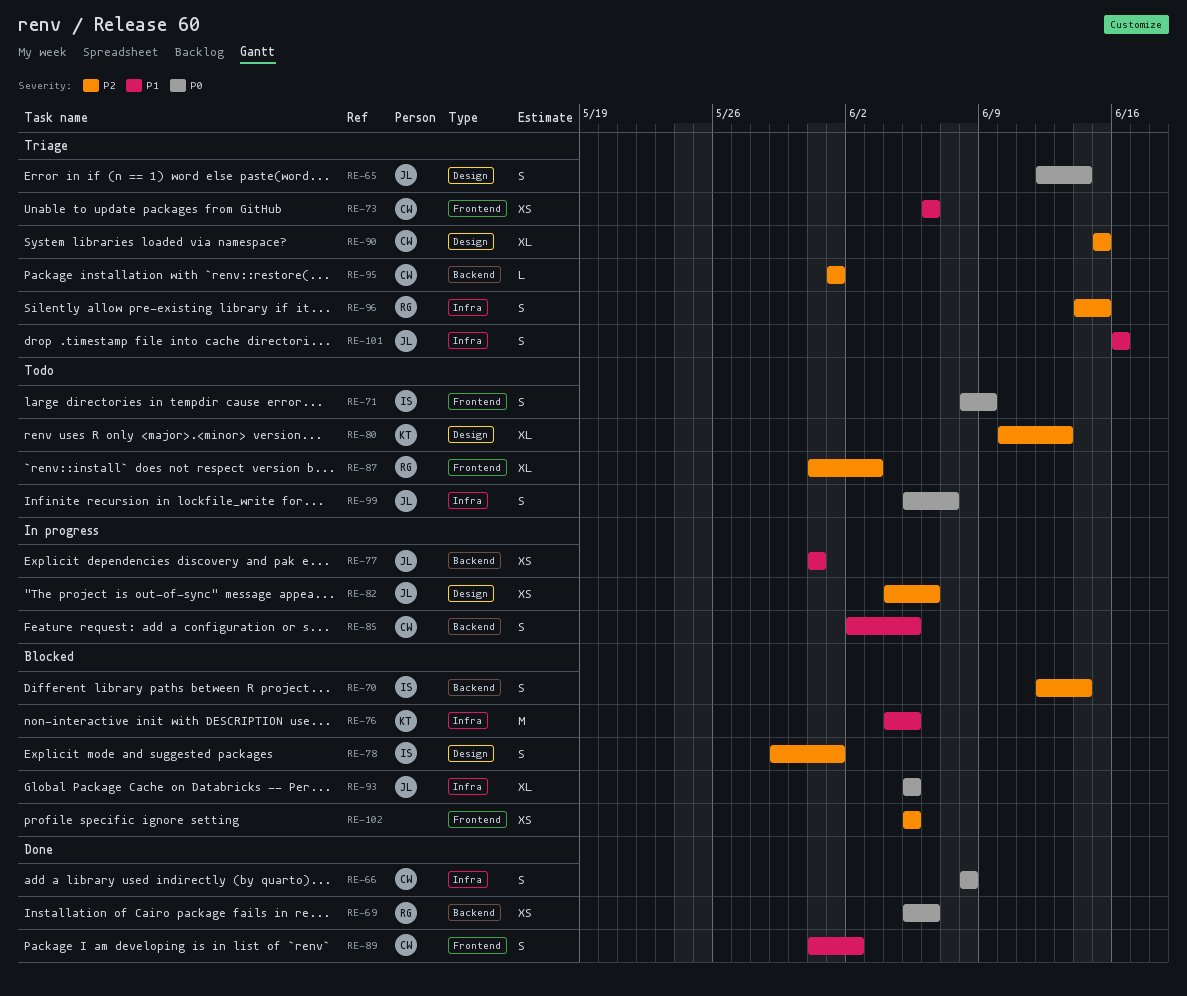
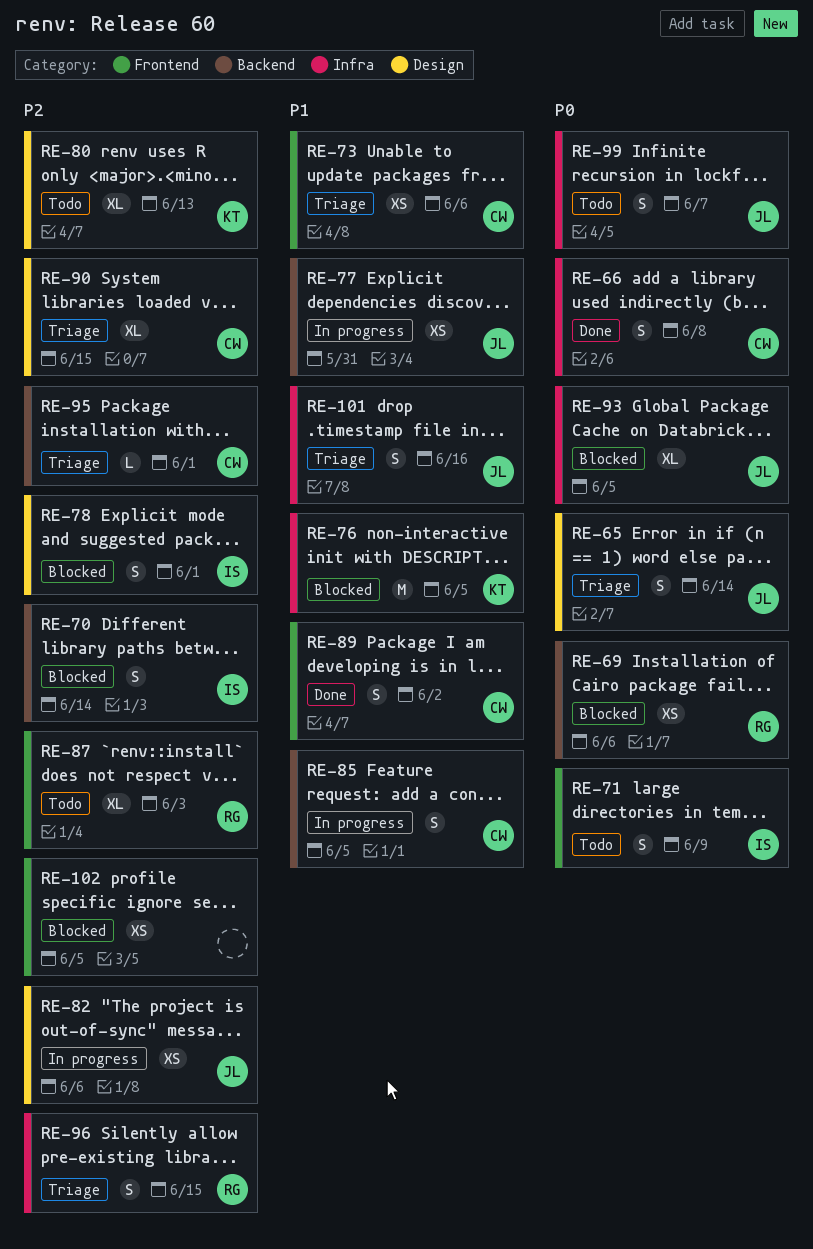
RE-69, status: Done -> Blocked

